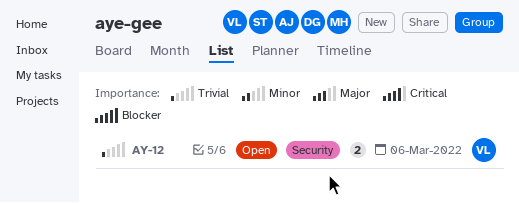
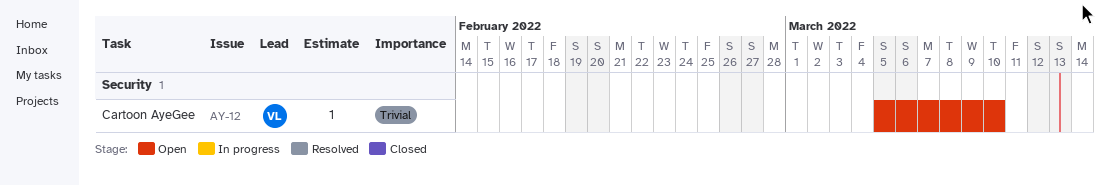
AY-12, estimate: 2 -> 1
AY-12, due: Mar 6 -> Mar 10

